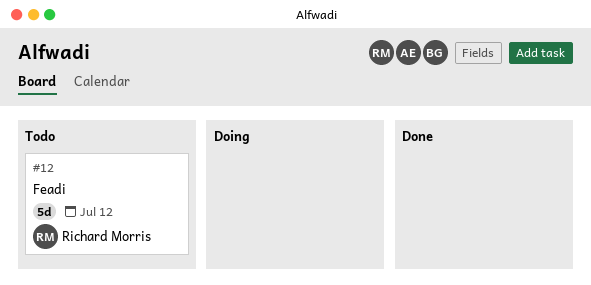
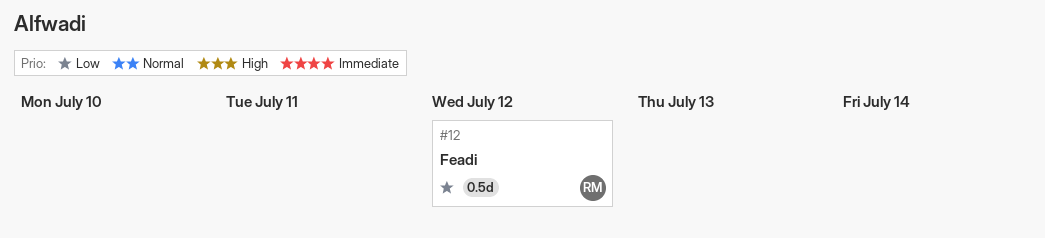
#12, estimate: 5d -> 0.5d

